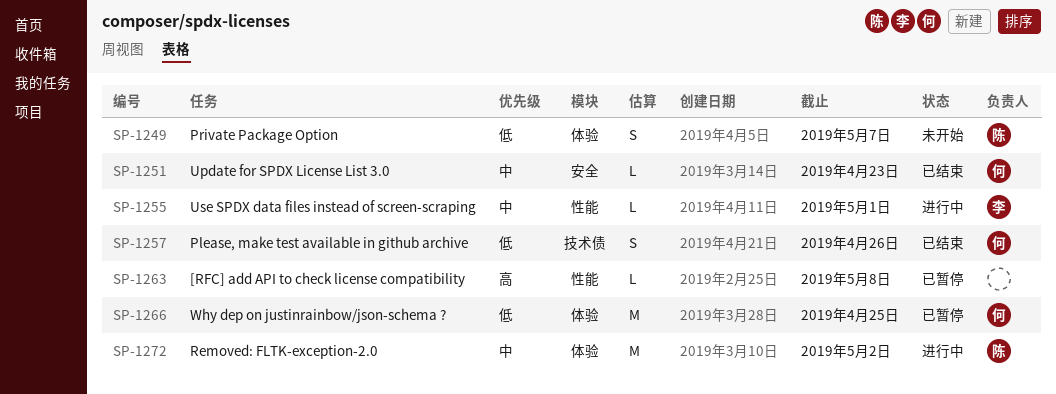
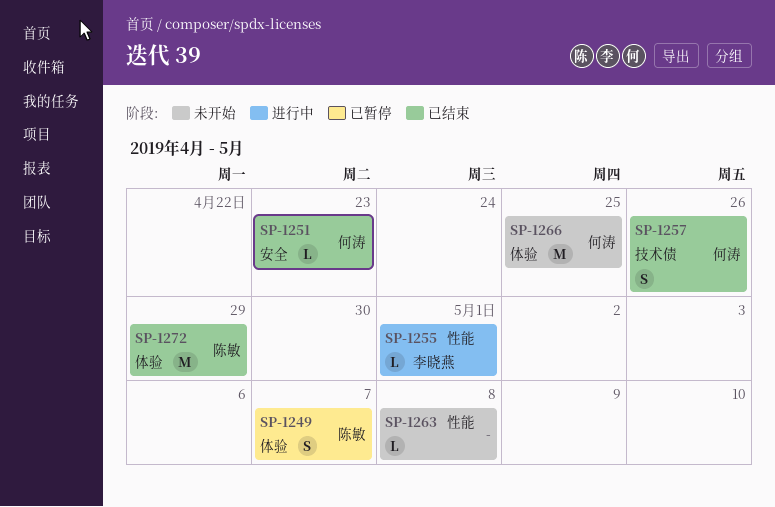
SP-1249, status: 未开始 -> 已暂停
SP-1263, status: 已暂停 -> 未开始
SP-1266, status: 已暂停 -> 未开始
SP-1272, status: 进行中 -> 已结束
SP-1272, due: May 2 -> Apr 29

